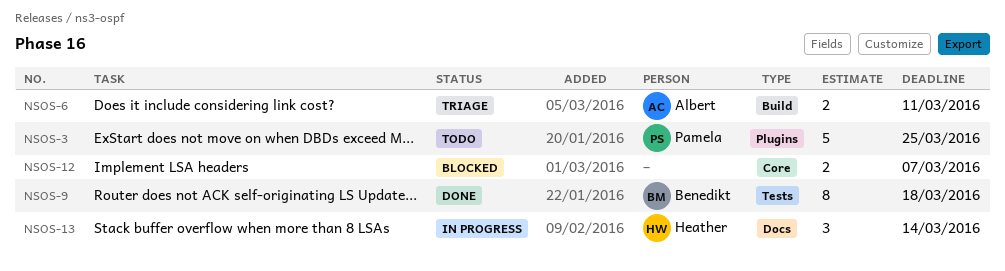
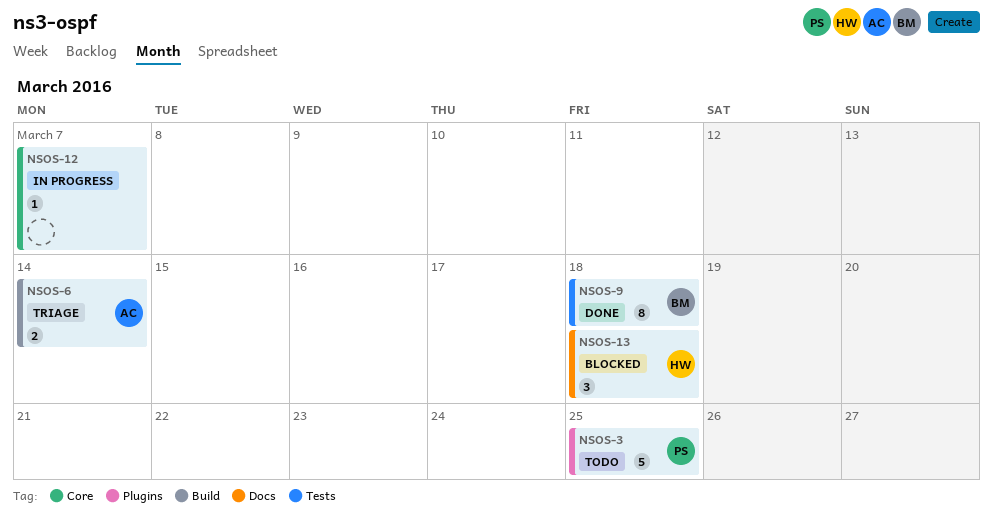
NSOS-6, due: Mar 11 -> Mar 14
NSOS-12, status: Blocked -> In progress
NSOS-12, estimate: 2 -> 1
NSOS-13, status: In progress -> Blocked
NSOS-13, due: Mar 14 -> Mar 18

